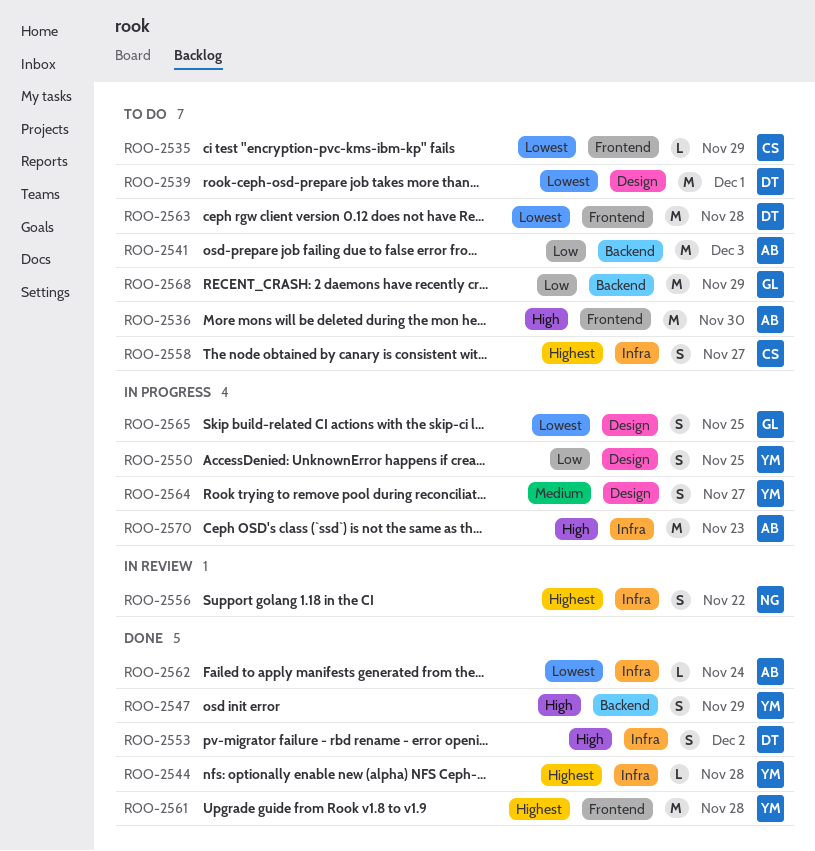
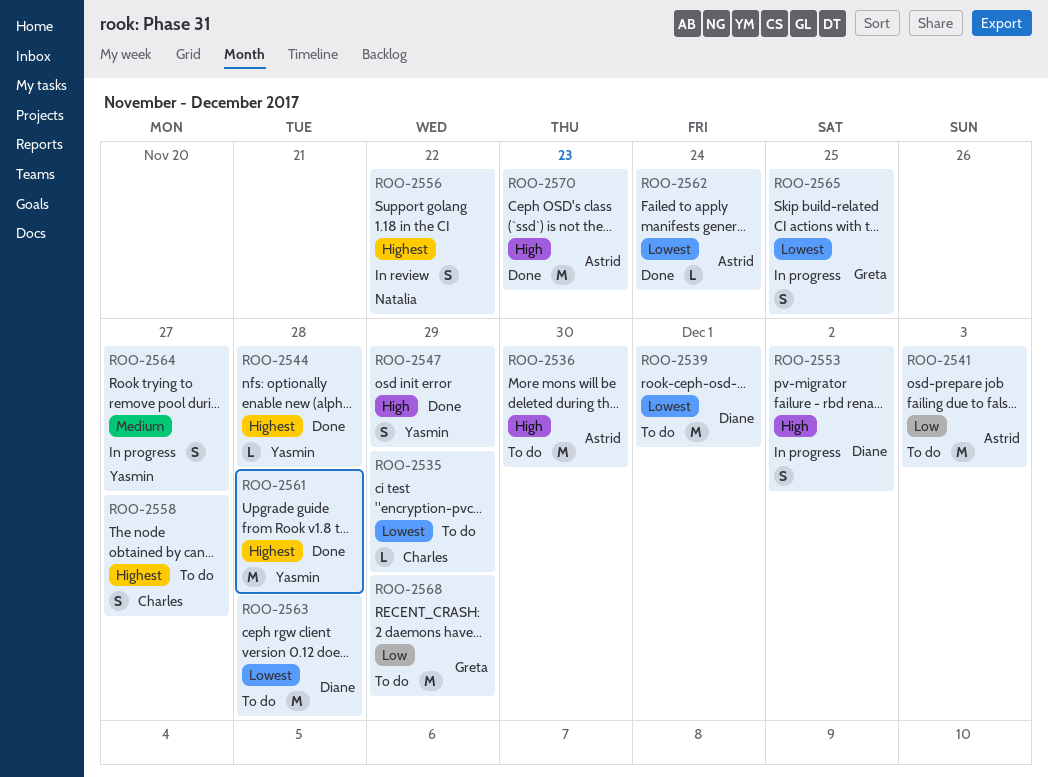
ROO-2550: present -> none
ROO-2553, status: Done -> In progress
ROO-2570, status: In progress -> Done

